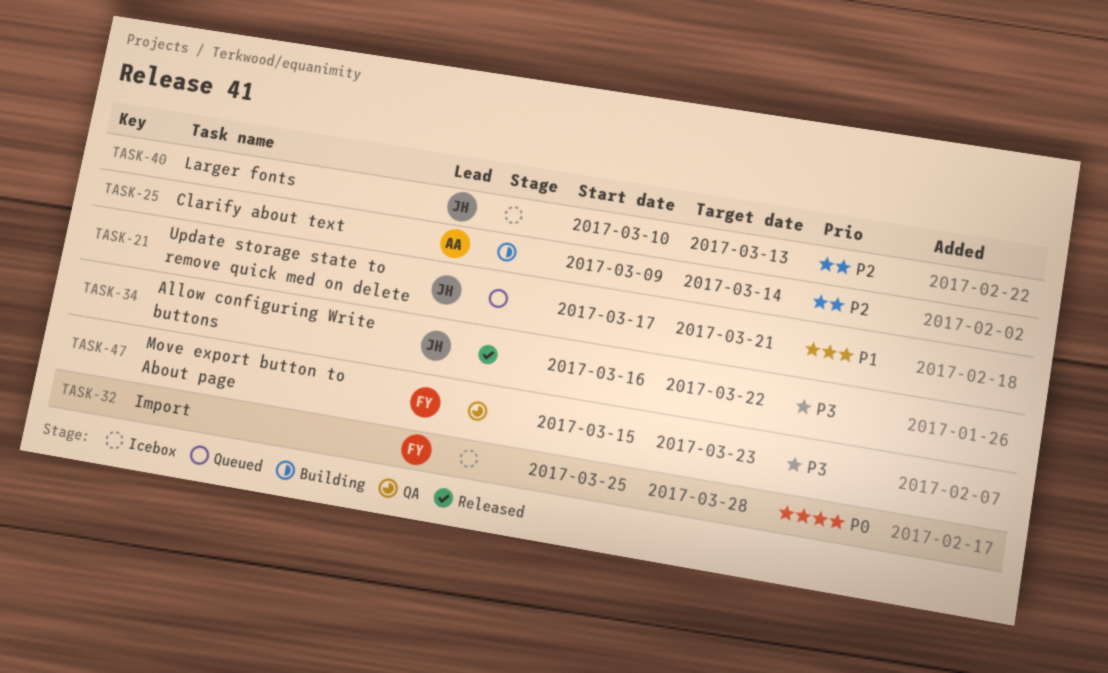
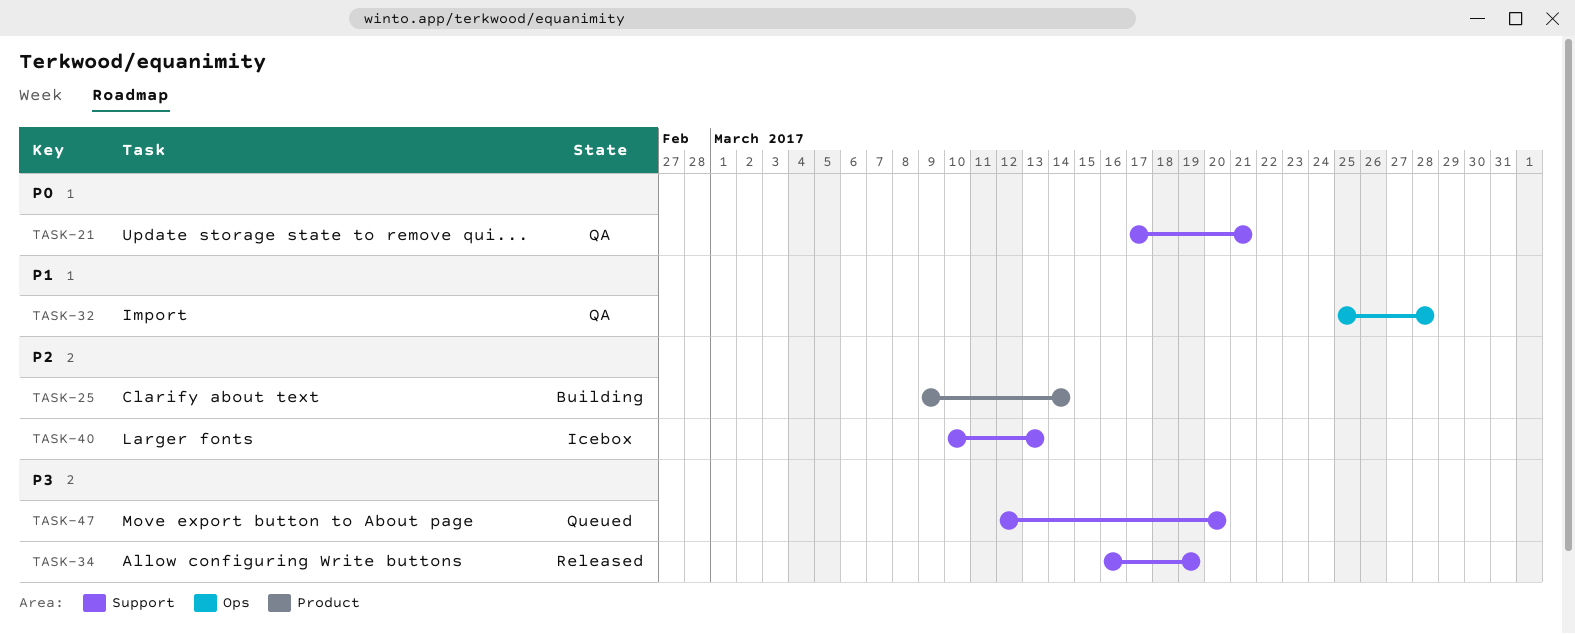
TASK-21, status: Queued -> QA
TASK-21, priority: P1 -> P0
TASK-32, status: Icebox -> QA
TASK-32, priority: P0 -> P1
TASK-34, due: Mar 22 -> Mar 19
TASK-47, status: QA -> Queued
TASK-47, start: Mar 15 -> Mar 12
TASK-47, due: Mar 23 -> Mar 20

